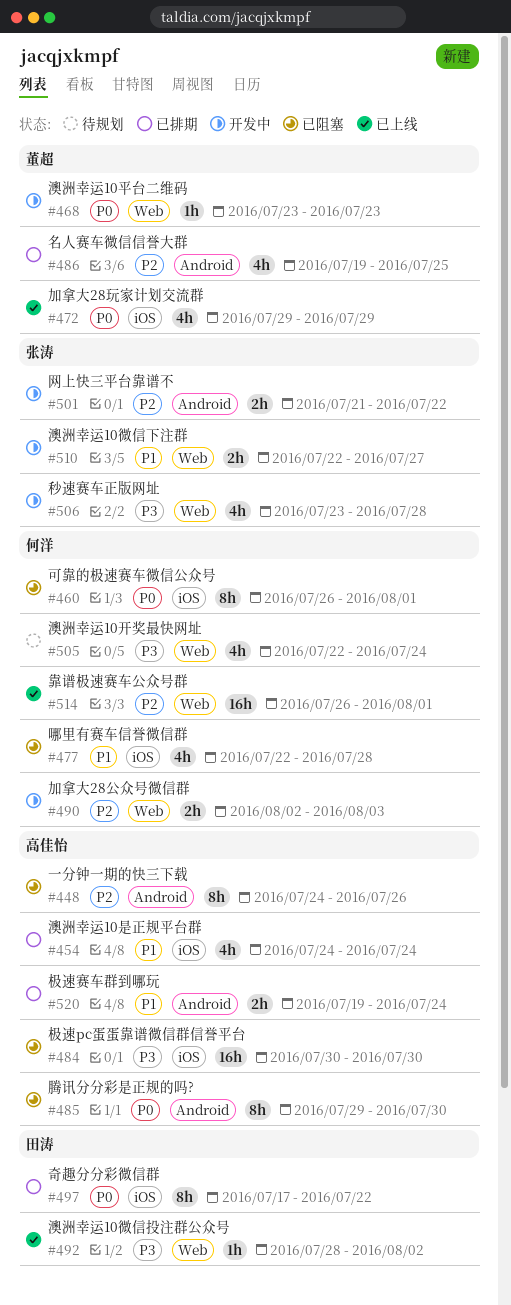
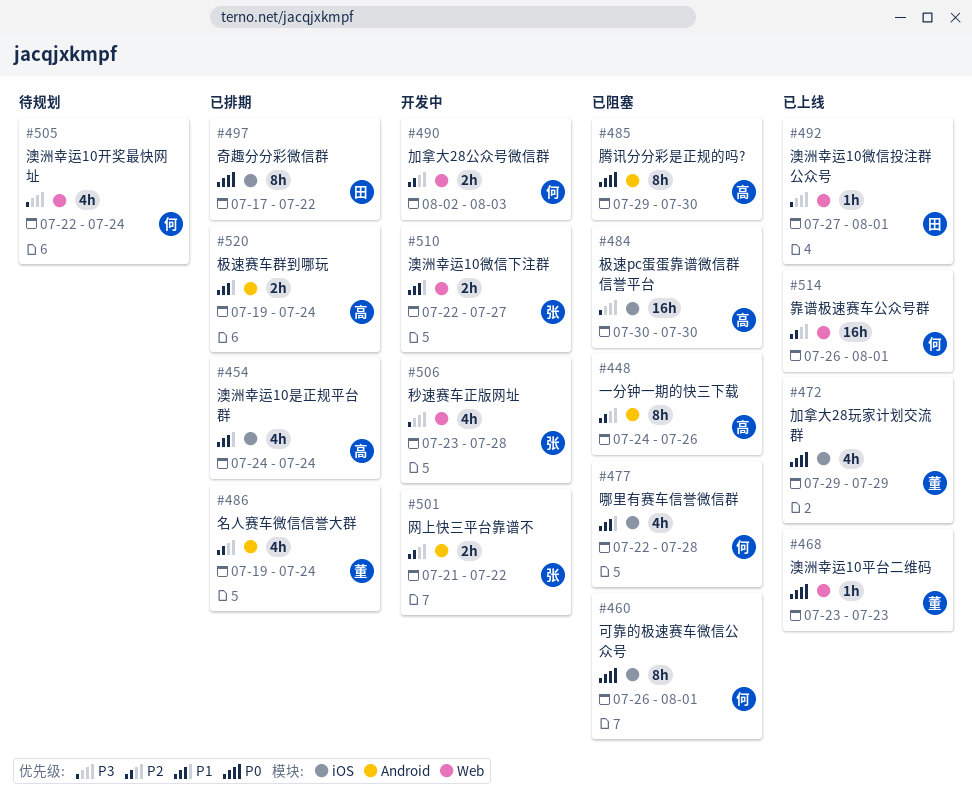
#468, status: 开发中 -> 已上线
#486, due: Jul 25 -> Jul 24
#492, start: Jul 28 -> Jul 27
#492, due: Aug 2 -> Aug 1

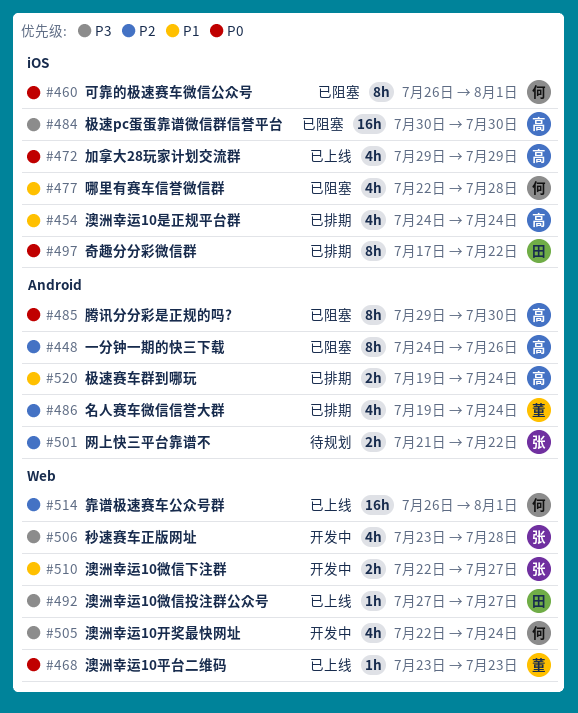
#472, owner: 董 -> 高
#490: present -> none
#492, due: Aug 1 -> Jul 27
#501, status: 开发中 -> 待规划
#505, status: 待规划 -> 开发中

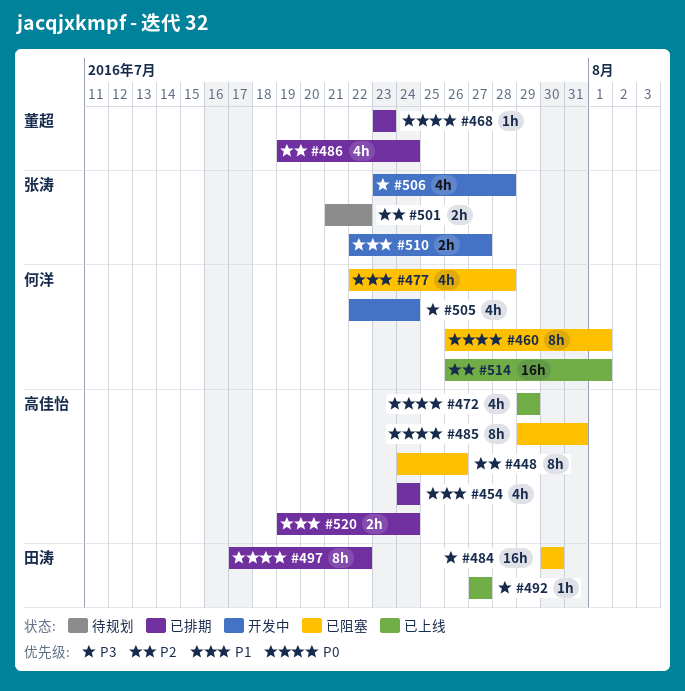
#468, status: 已上线 -> 已排期
#484, owner: 高佳怡 -> 田涛
#485, due: Jul 30 -> Jul 31

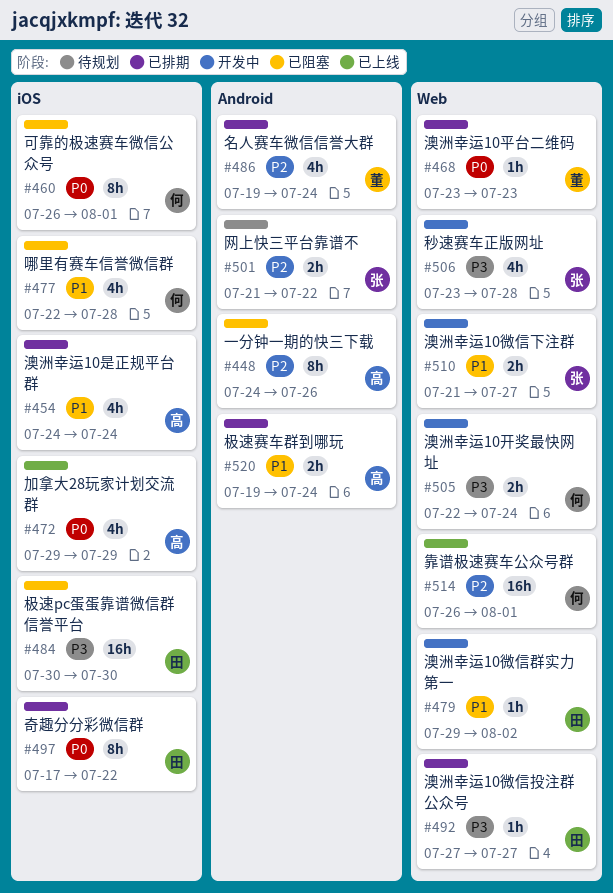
#479: none -> present
#485: present -> none
#492, status: 已上线 -> 已排期
#505, estimate: 4h -> 2h
#510, start: Jul 22 -> Jul 21

